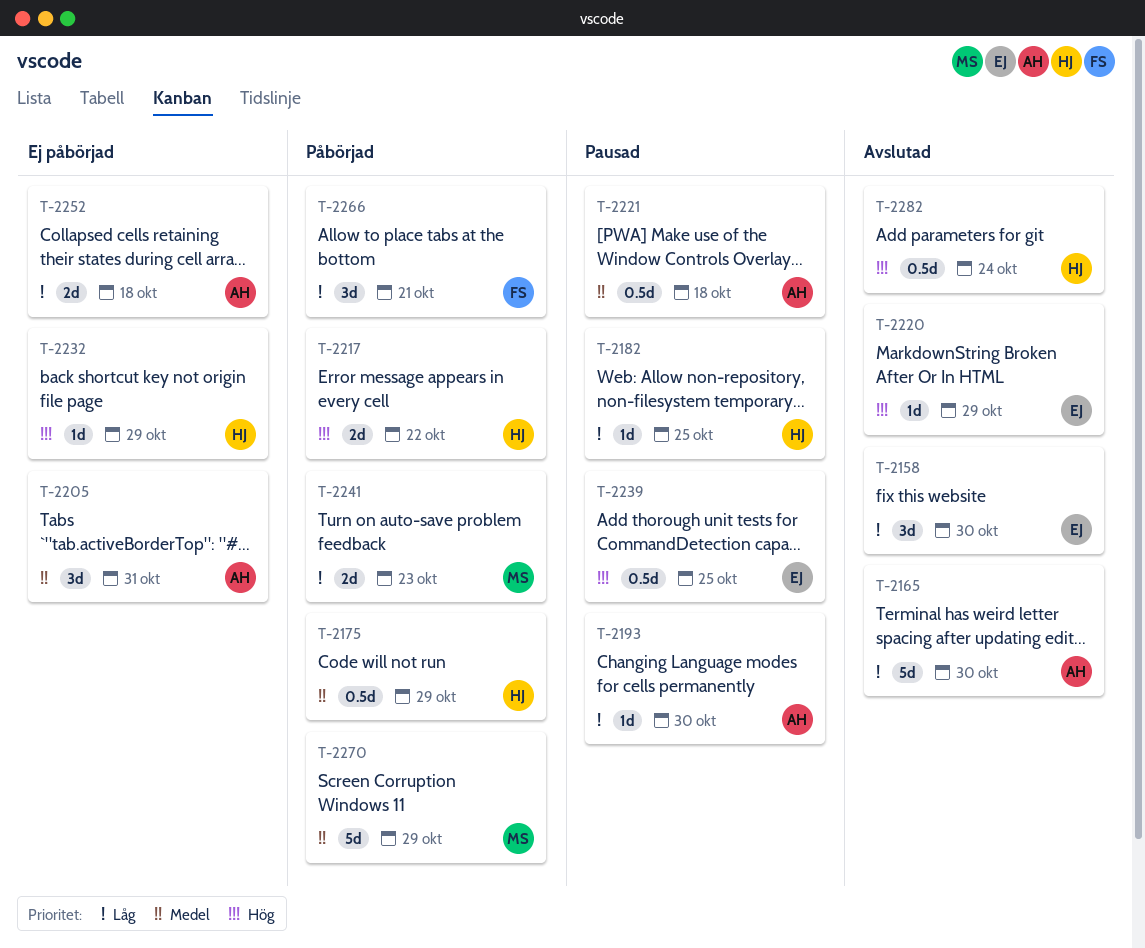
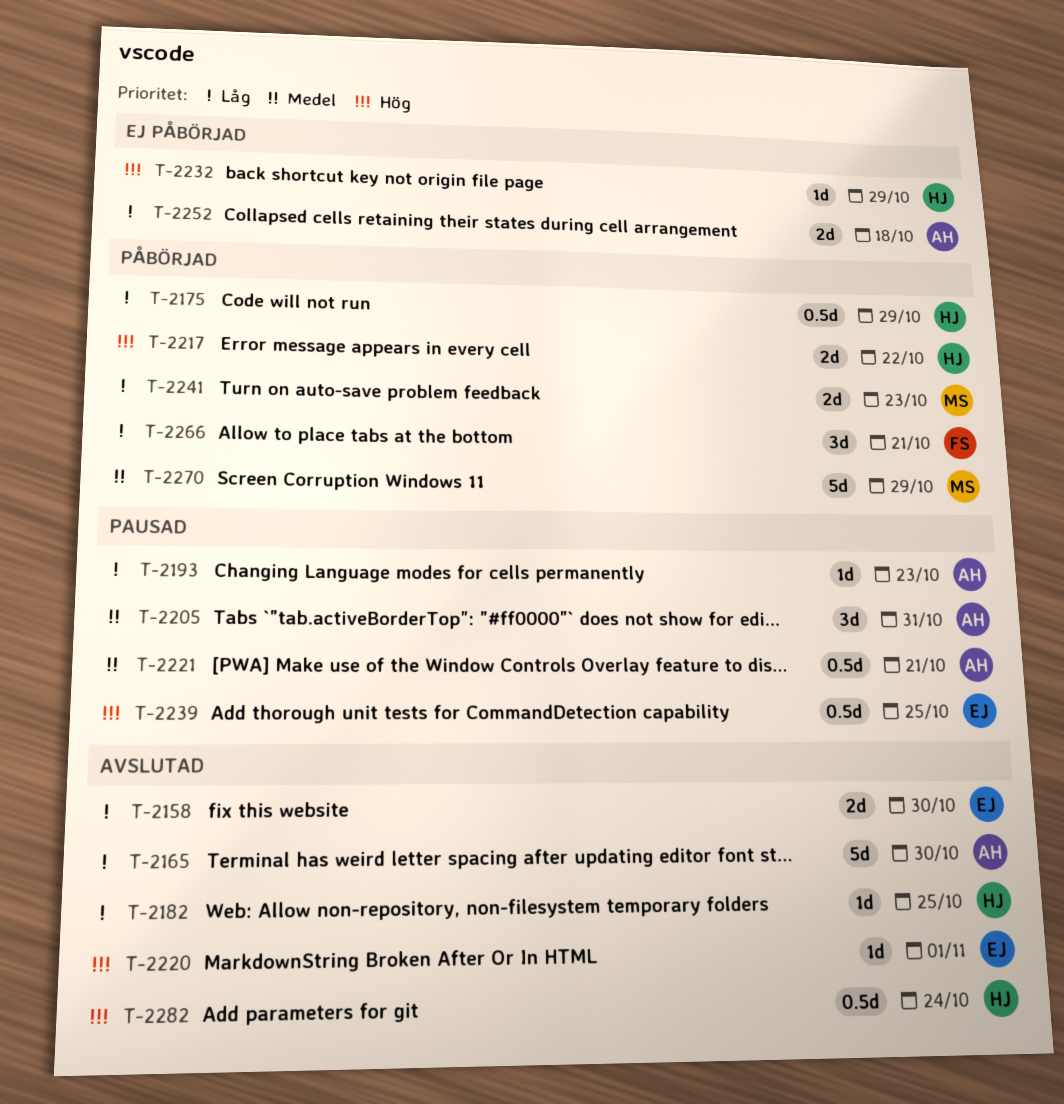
T-2158, estimate: 3d -> 2d
T-2175, priority: Medel -> Låg
T-2182, status: Pausad -> Avslutad
T-2193, due: Oct 30 -> Oct 23
T-2205, status: Ej påbörjad -> Pausad
T-2220, due: Oct 29 -> Nov 1
T-2221, due: Oct 18 -> Oct 21

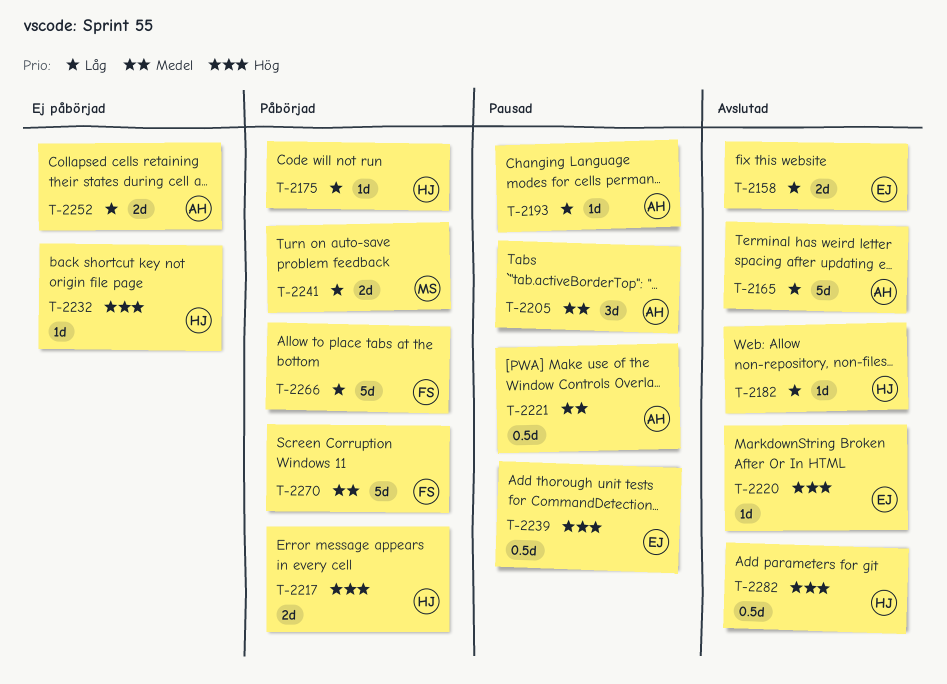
T-2175, estimate: 0.5d -> 1d
T-2266, estimate: 3d -> 5d
T-2270, owner: MS -> FS

